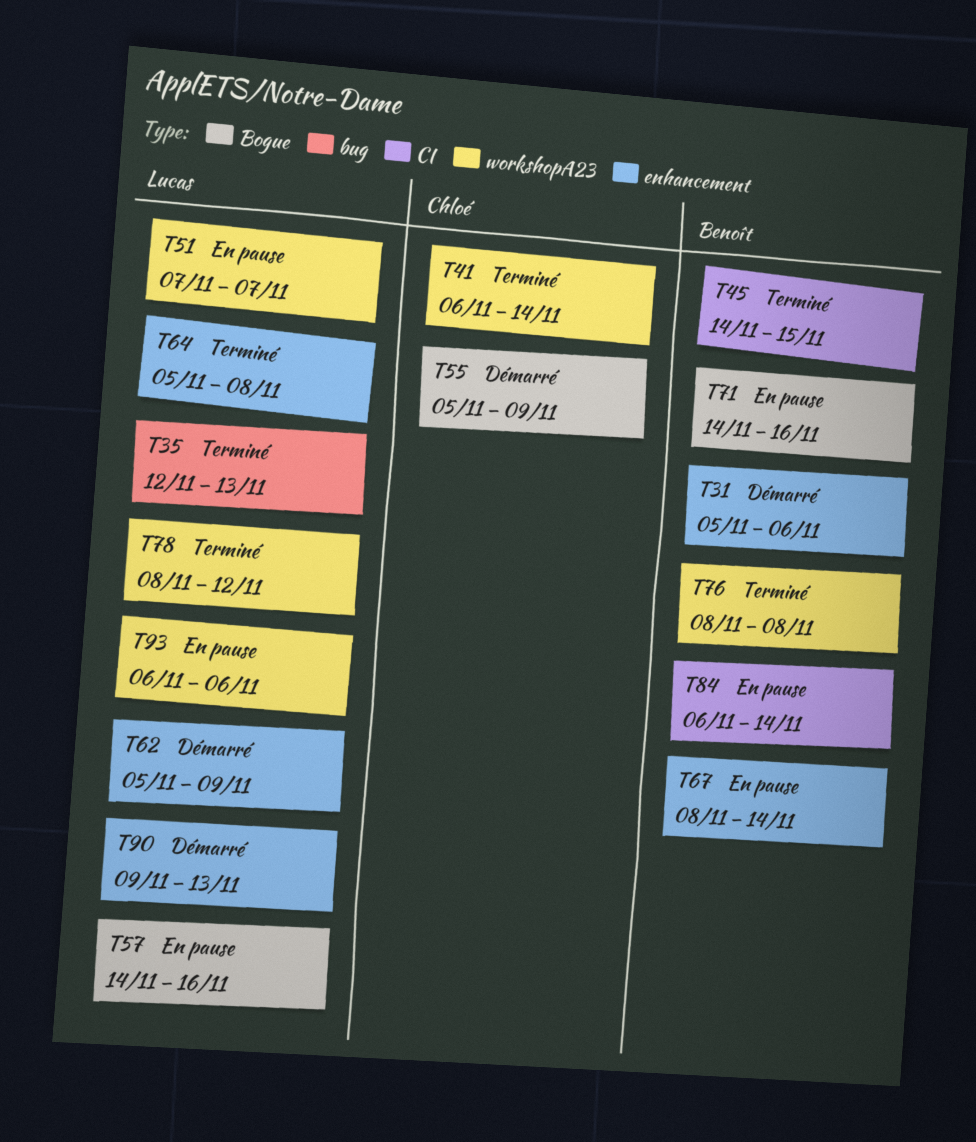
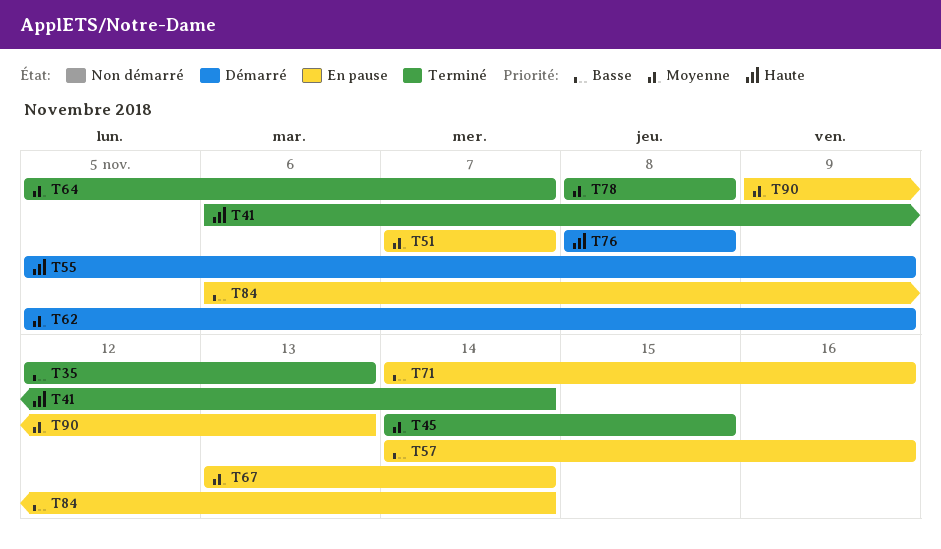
T31: present -> none
T64, due: Nov 8 -> Nov 7
T67, start: Nov 8 -> Nov 13
T76, status: Terminé -> Démarré
T78, due: Nov 12 -> Nov 8
T90, status: Démarré -> En pause
T93: present -> none

